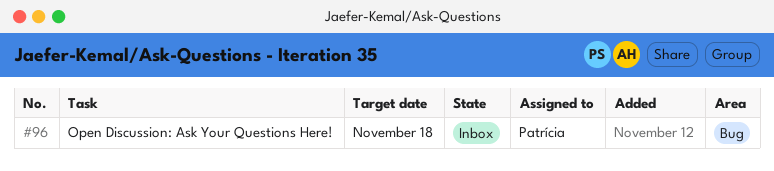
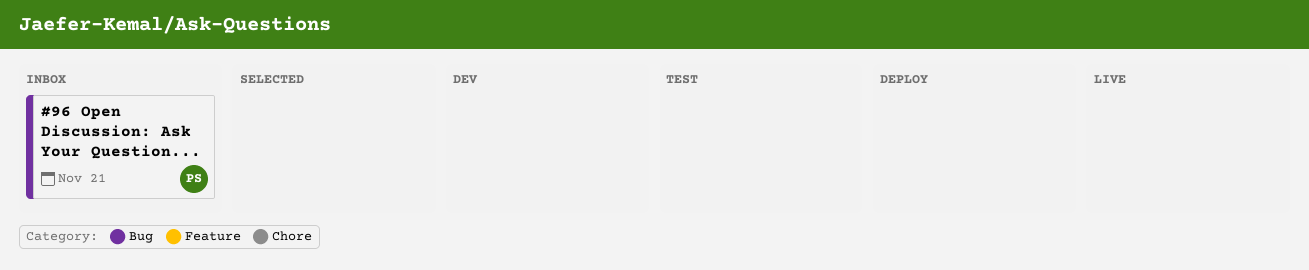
#96, due: Nov 18 -> Nov 21

